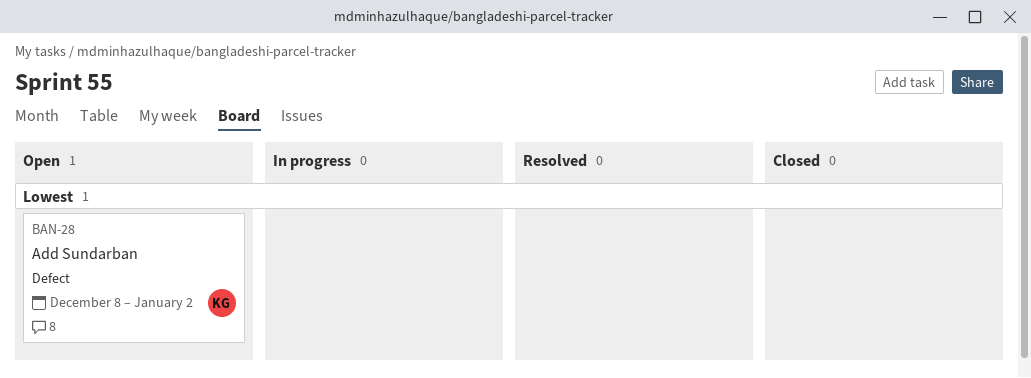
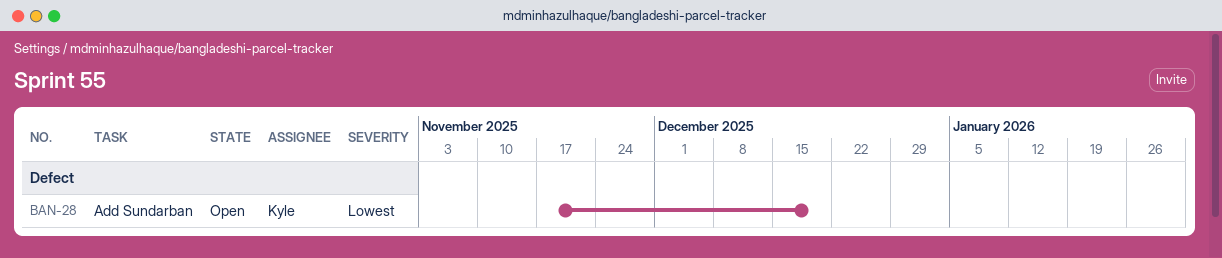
BAN-28, start: Dec 8 -> Nov 17
BAN-28, due: Jan 2 -> Dec 19

